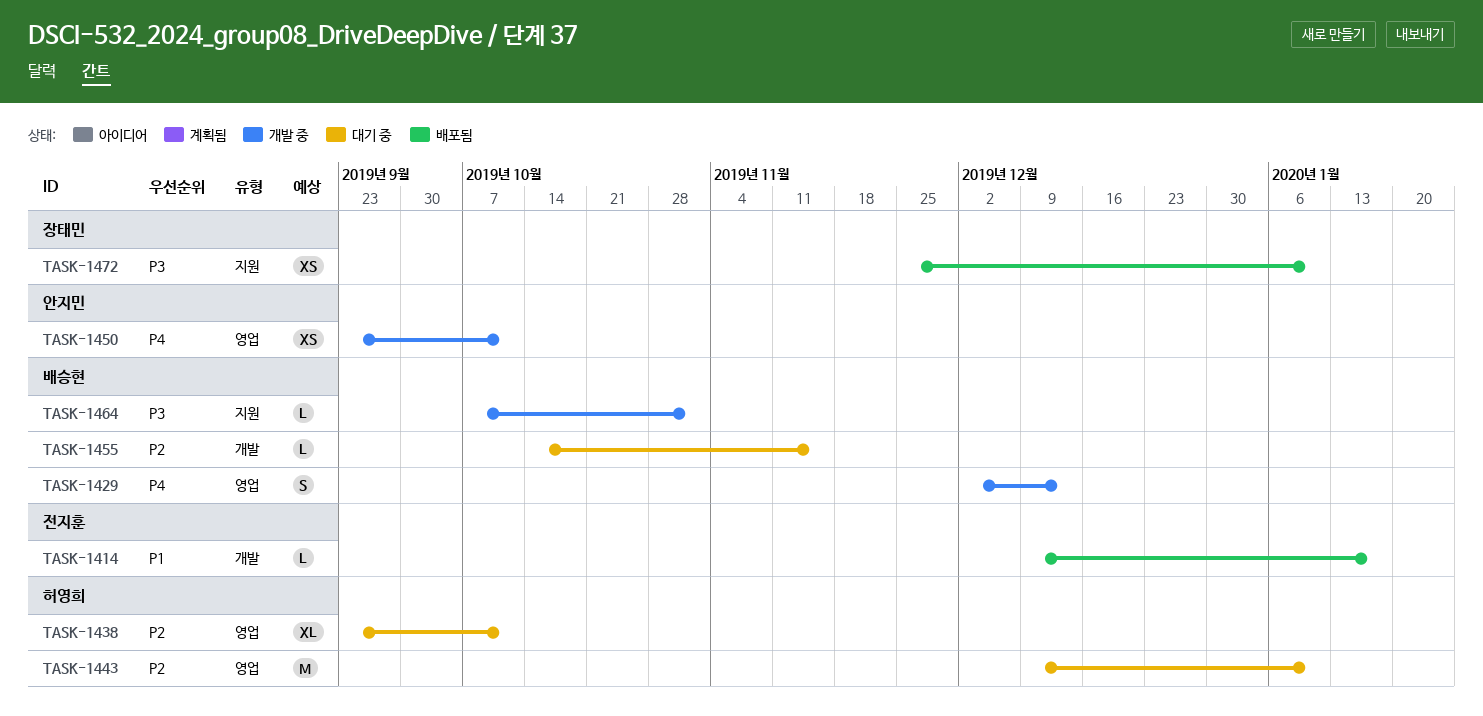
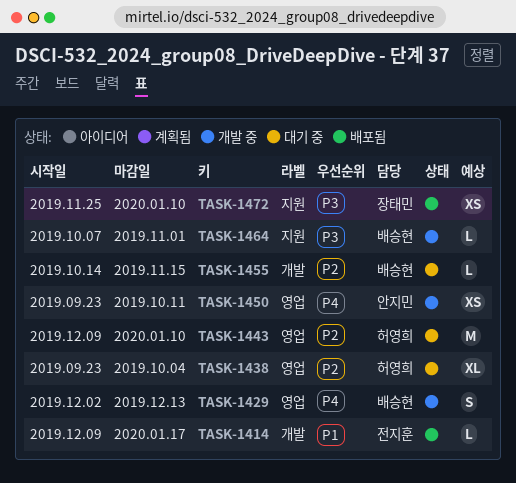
TASK-1438, due: Oct 11 -> Oct 4

